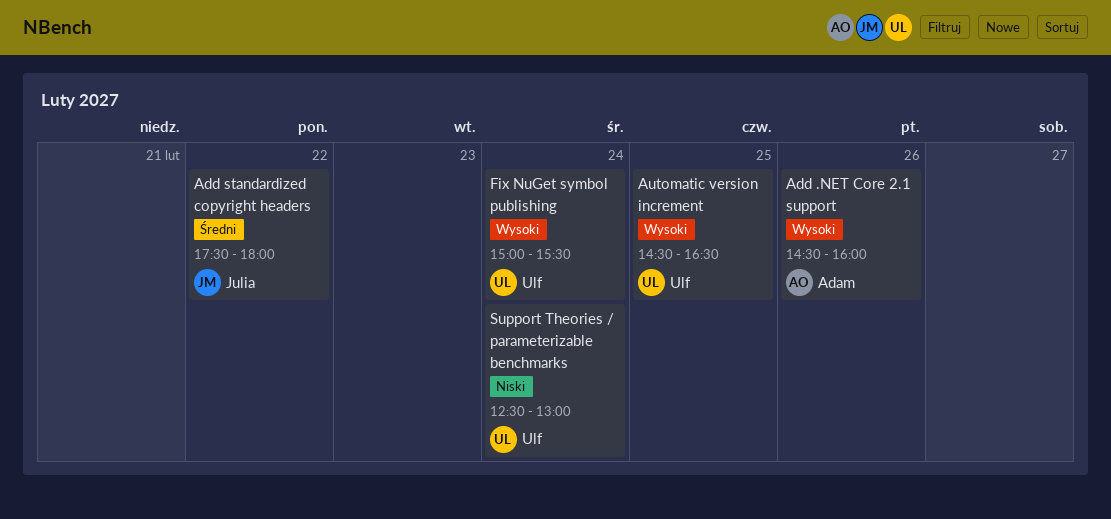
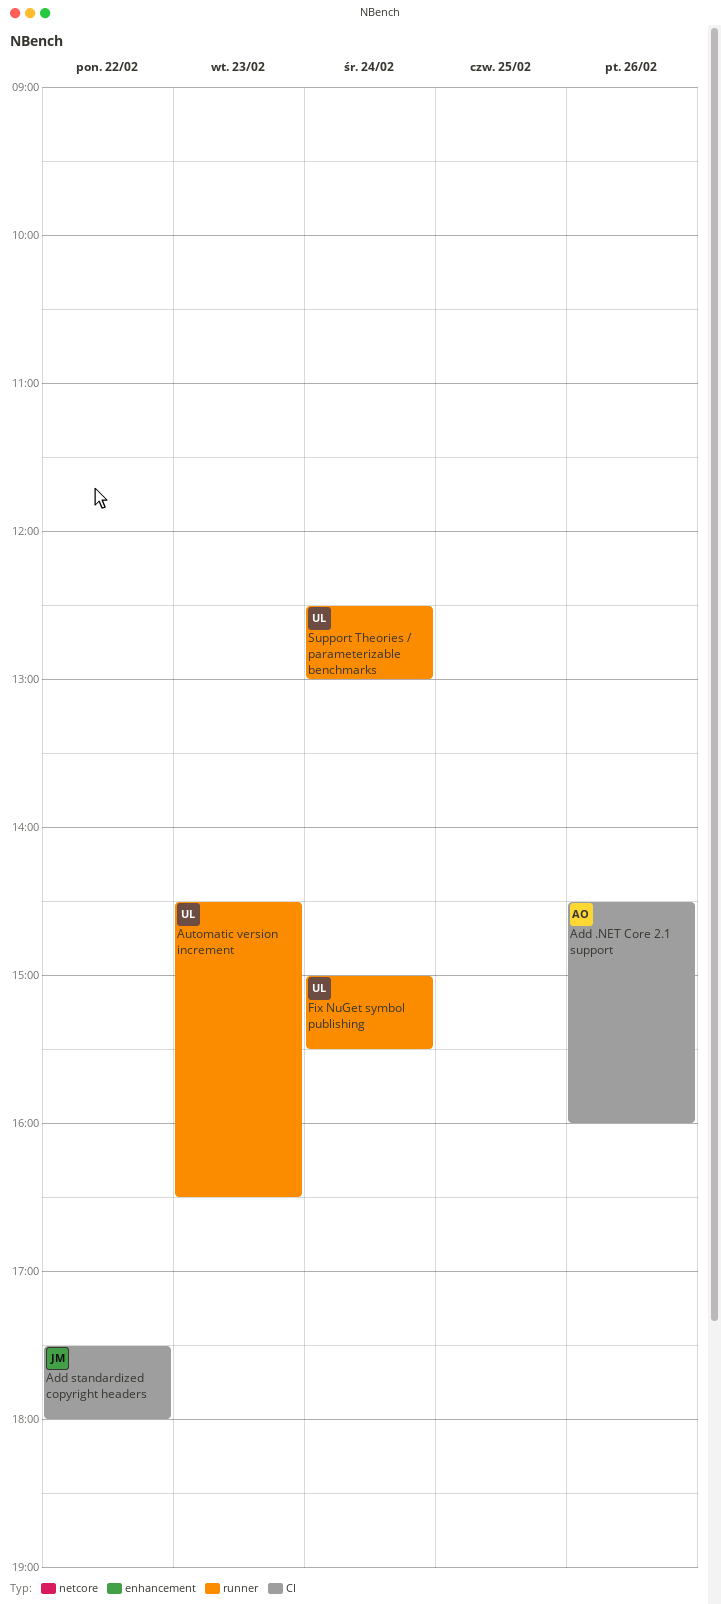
Automatic version increment, day: Feb 25 -> Feb 23

